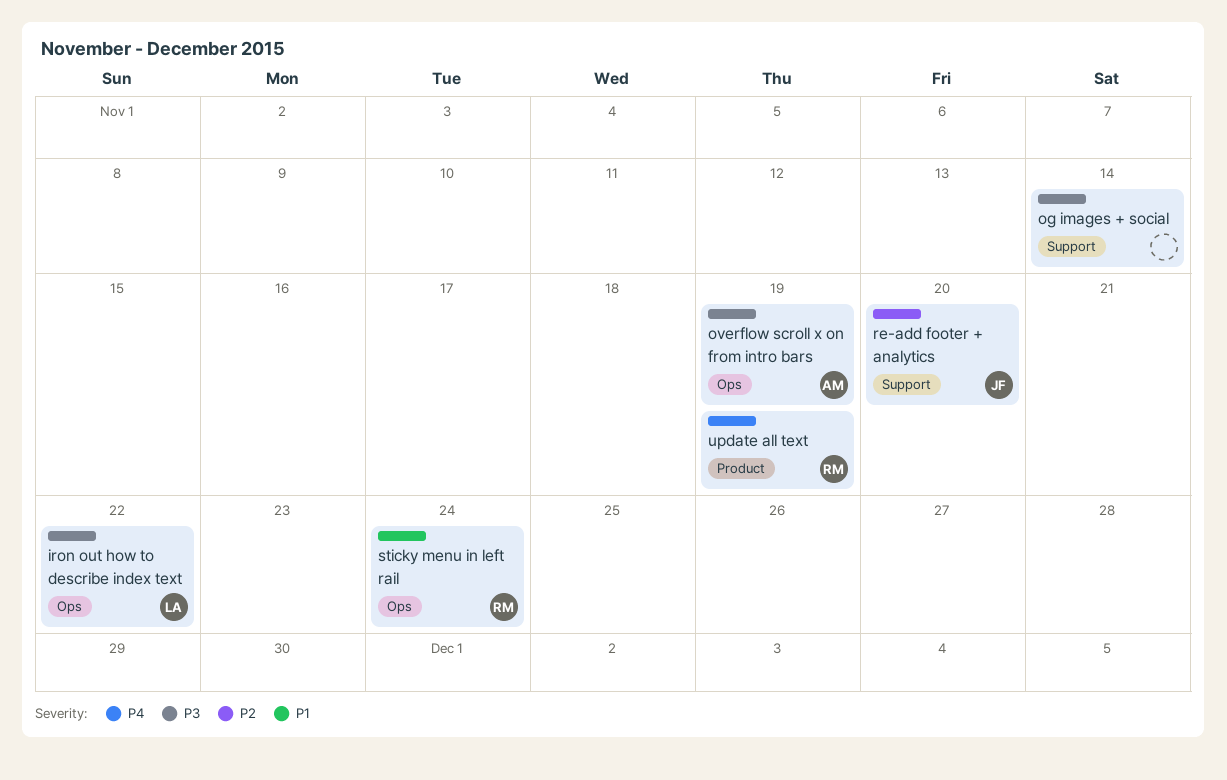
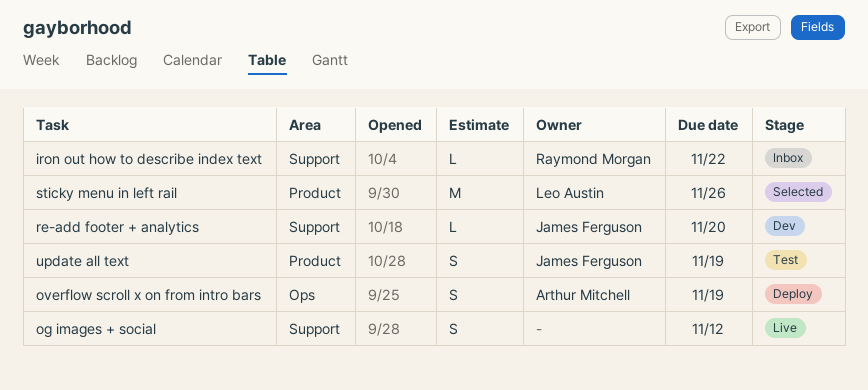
iron out how to describe index text, owner: Leo Austin -> Raymond Morgan
iron out how to describe index text, label: Ops -> Support
og images + social, due: Nov 14 -> Nov 12
sticky menu in left rail, owner: Raymond Morgan -> Leo Austin
sticky menu in left rail, label: Ops -> Product
sticky menu in left rail, due: Nov 24 -> Nov 26
update all text, owner: Raymond Morgan -> James Ferguson

